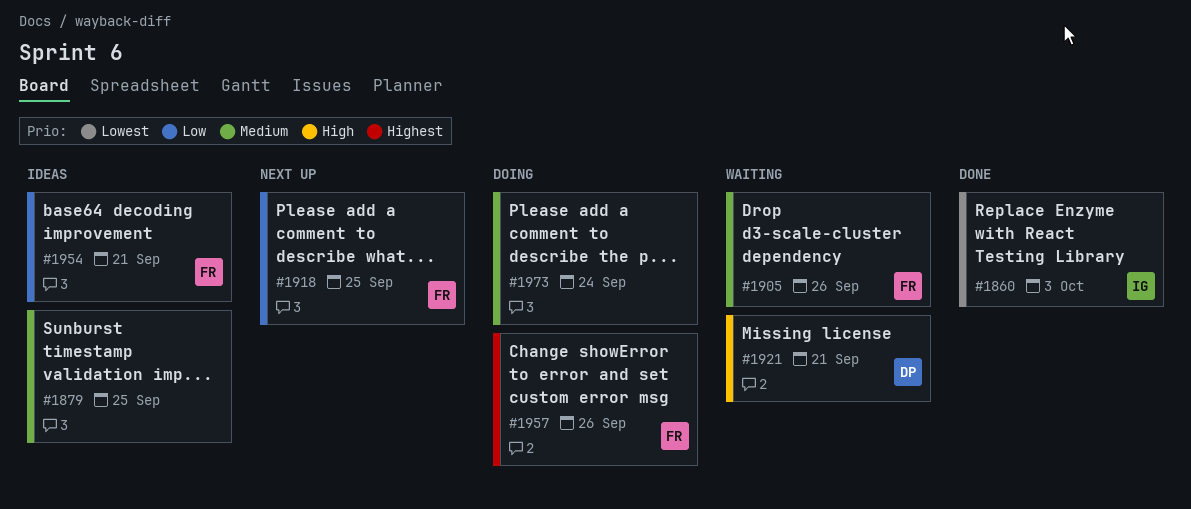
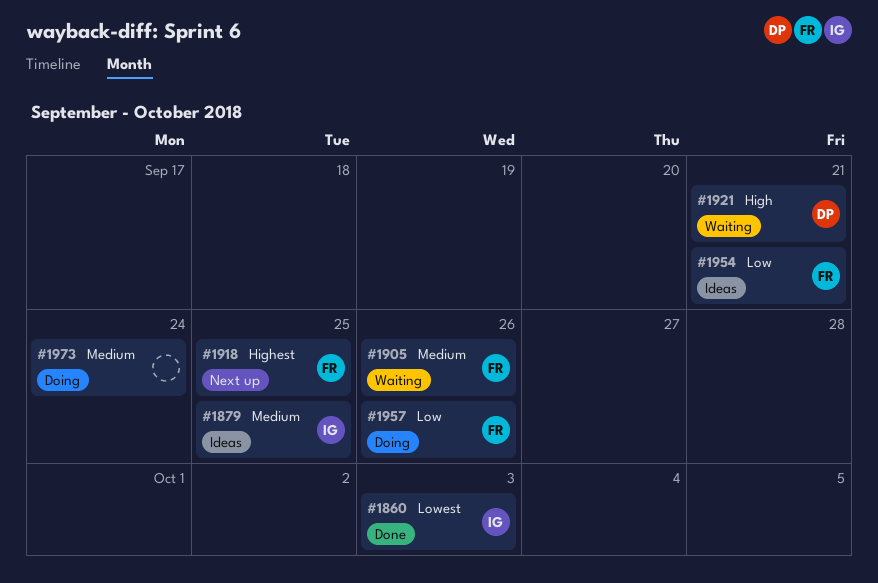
#1879, owner: none -> IG
#1918, priority: Low -> Highest
#1957, priority: Highest -> Low

